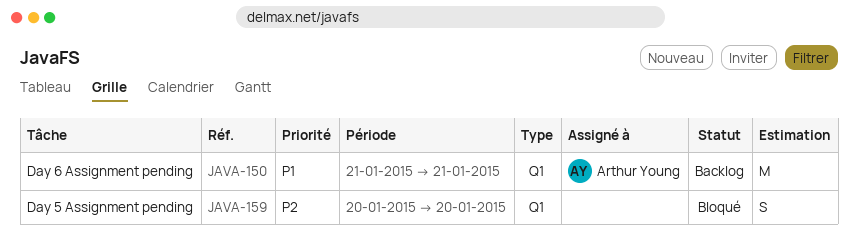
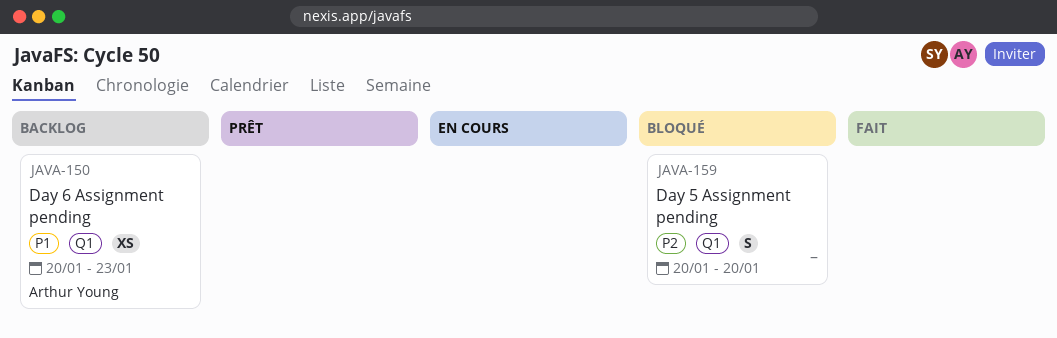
JAVA-150, estimate: M -> XS
JAVA-150, start: Jan 21 -> Jan 20
JAVA-150, due: Jan 21 -> Jan 23

